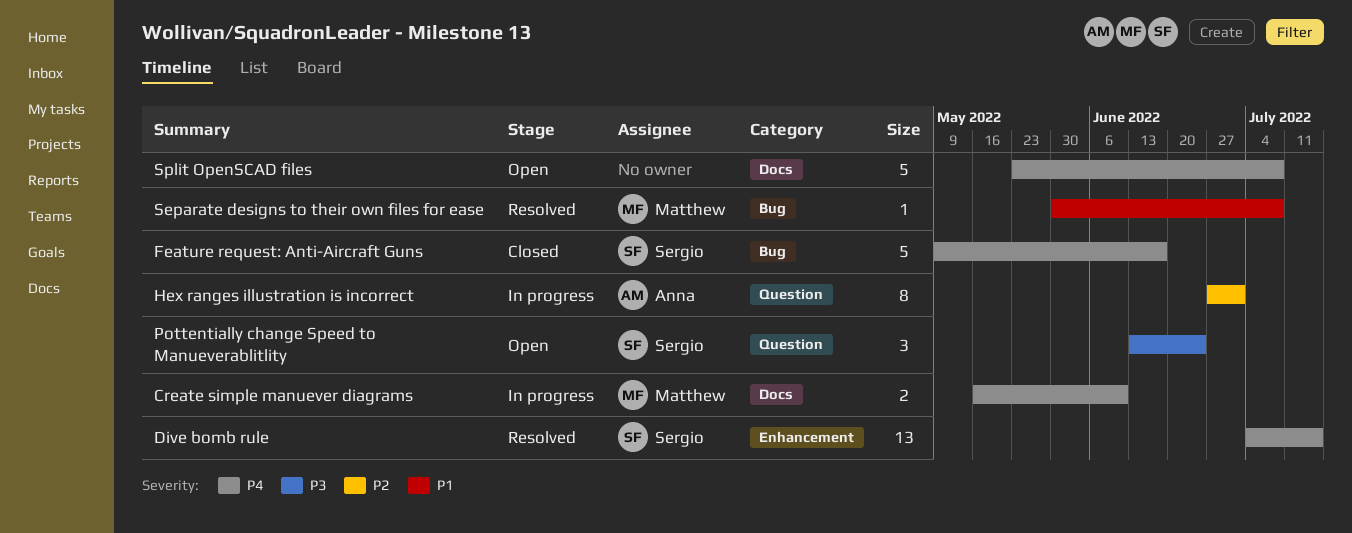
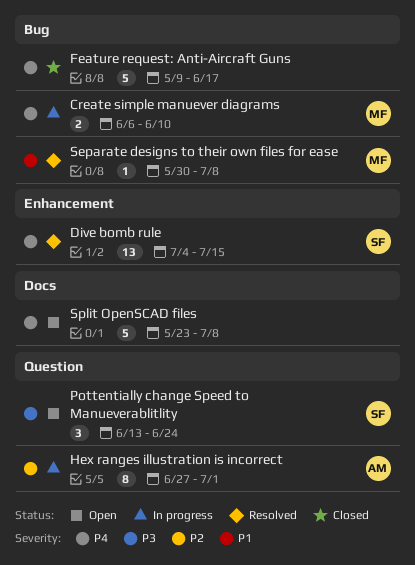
Create simple manuever diagrams, label: Docs -> Bug
Create simple manuever diagrams, start: May 16 -> Jun 6
Feature request: Anti-Aircraft Guns, owner: Sergio -> none

